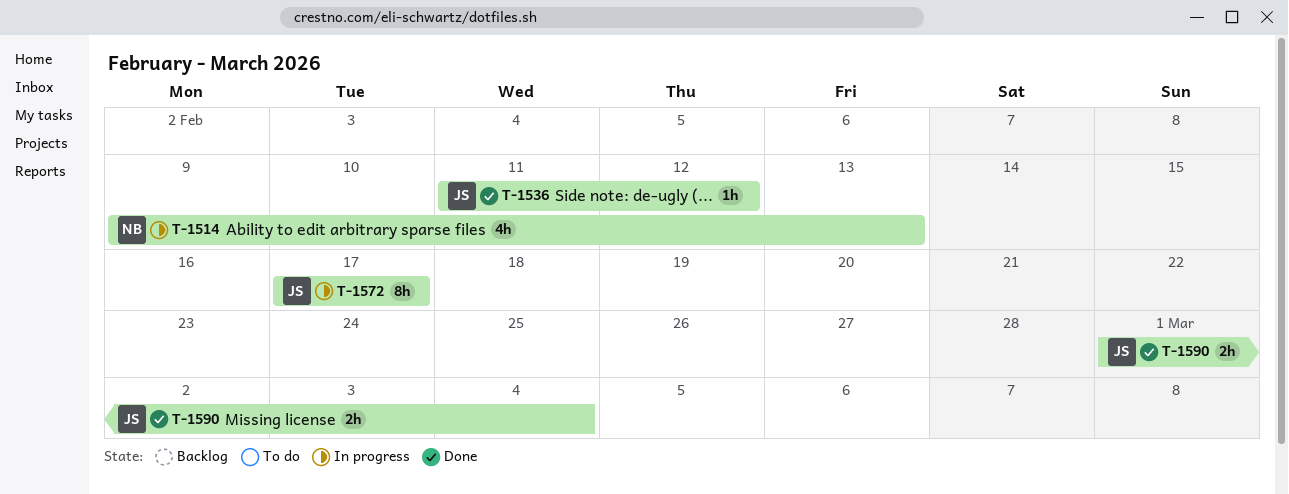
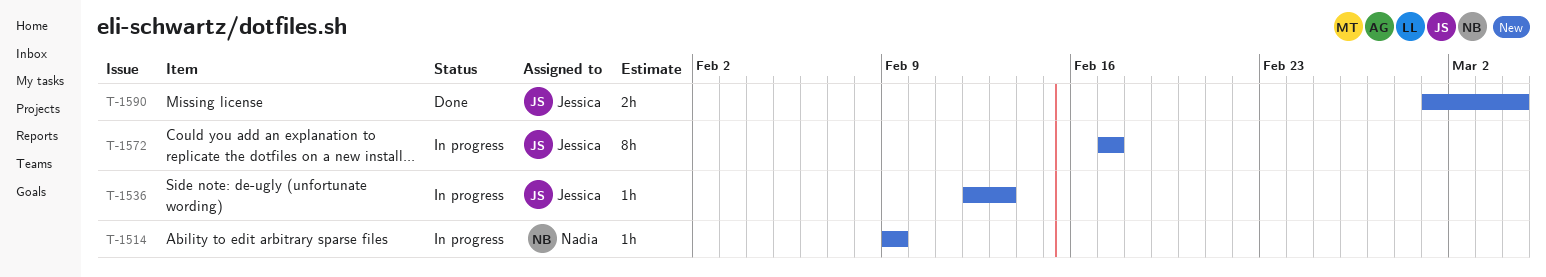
T-1514, estimate: 4h -> 1h
T-1514, due: Feb 13 -> Feb 9
T-1536, status: Done -> In progress
T-1536, start: Feb 11 -> Feb 12
T-1536, due: Feb 12 -> Feb 13

